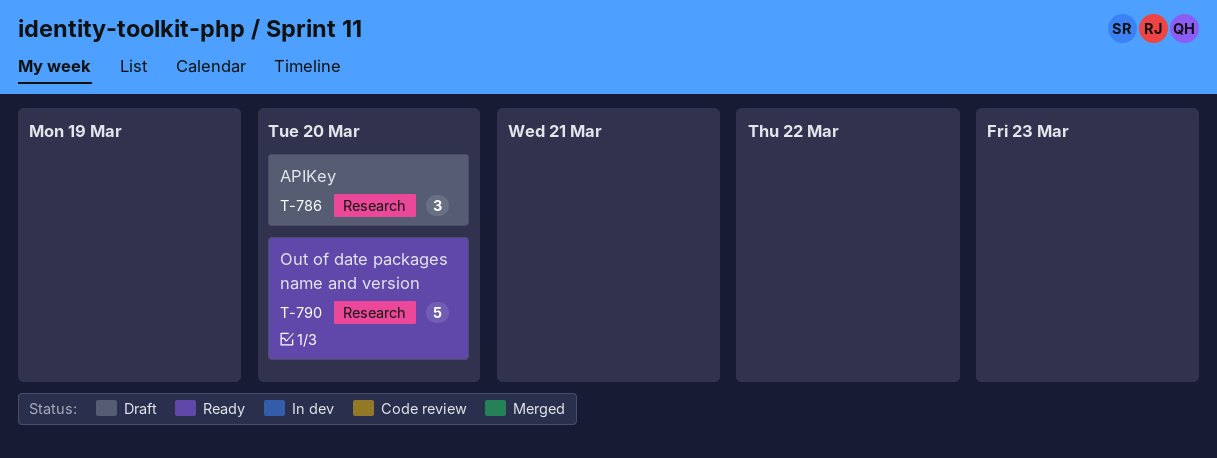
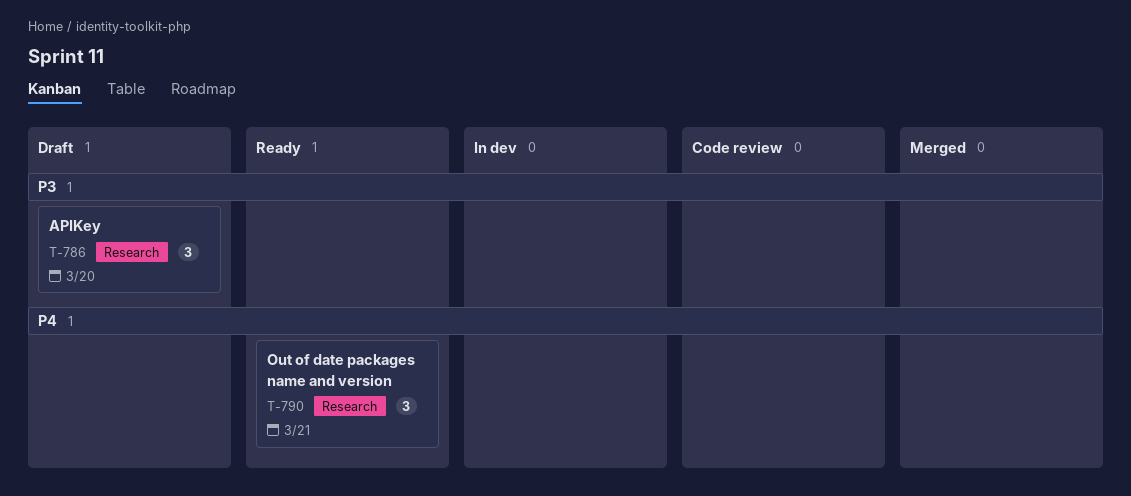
T-790, estimate: 5 -> 3
T-790, due: Mar 20 -> Mar 21

